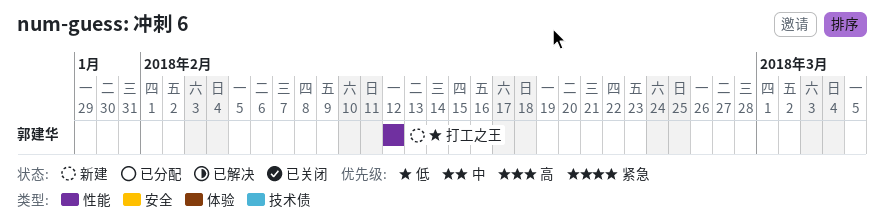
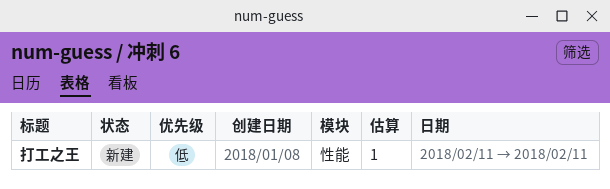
打工之王, start: Feb 12 -> Feb 11
打工之王, due: Feb 12 -> Feb 11

